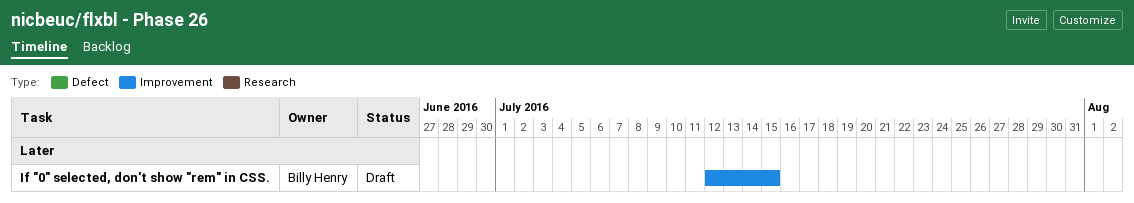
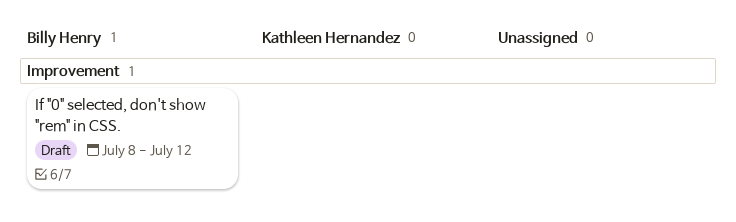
If "0" selected, don't show "rem" in CSS., start: Jul 12 -> Jul 8
If "0" selected, don't show "rem" in CSS., due: Jul 15 -> Jul 12

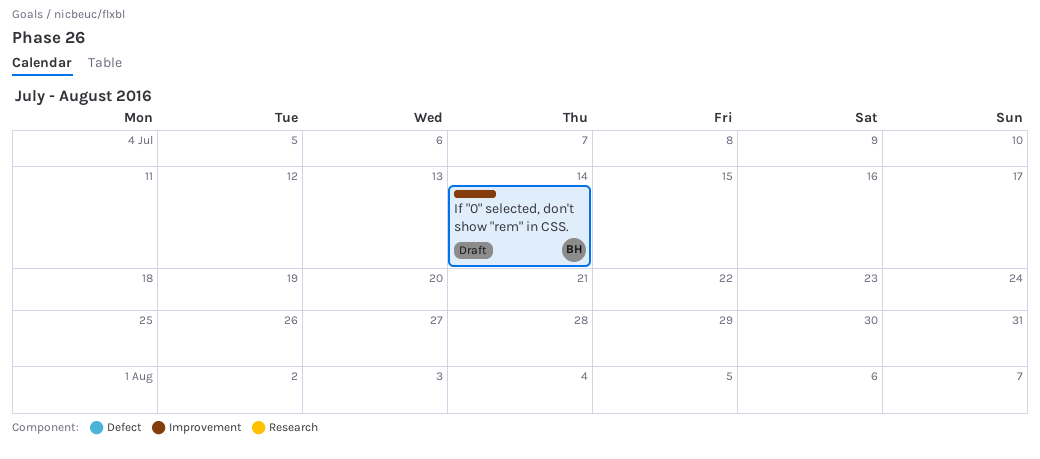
If "0" selected, don't show "rem" in CSS., due: Jul 12 -> Jul 14

